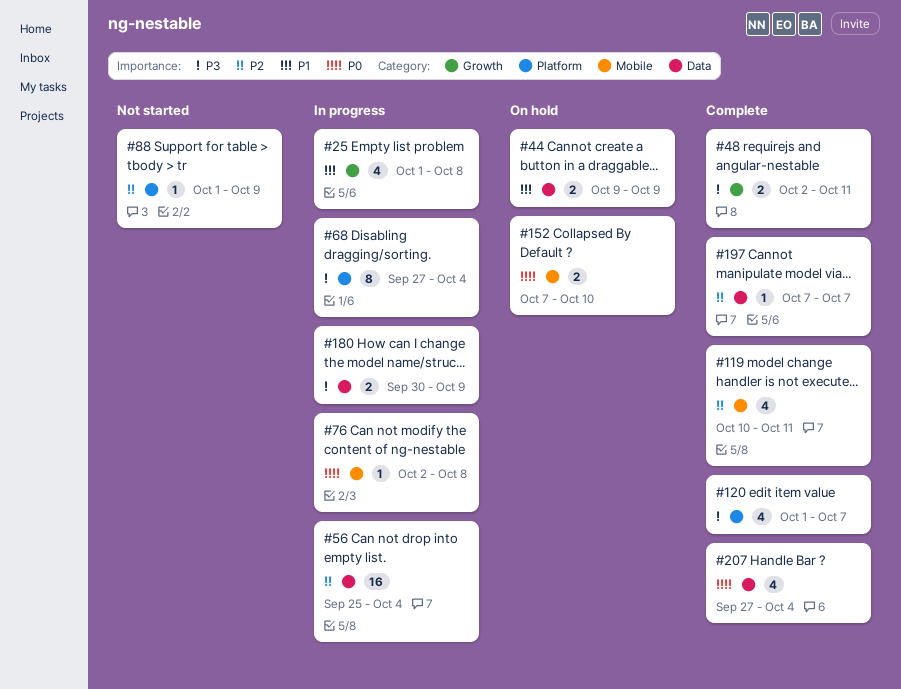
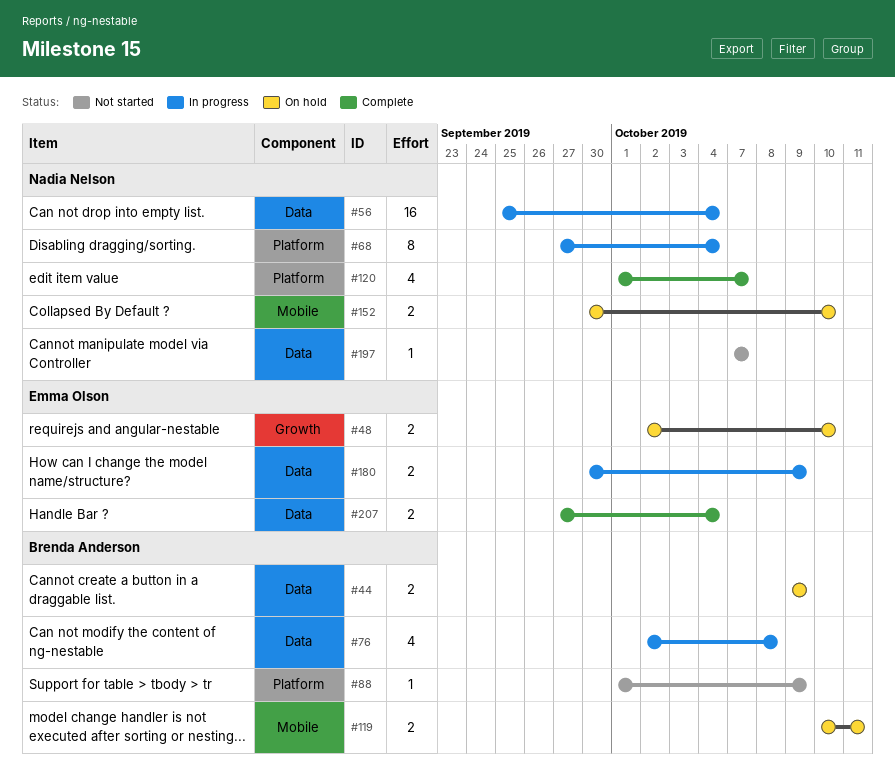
#25: present -> none
#48, status: Complete -> On hold
#48, due: Oct 11 -> Oct 10
#76, label: Mobile -> Data
#76, estimate: 1 -> 4
#119, status: Complete -> On hold
#119, estimate: 4 -> 2
#152, start: Oct 7 -> Sep 30
#197, status: Complete -> Not started
#207, estimate: 4 -> 2

